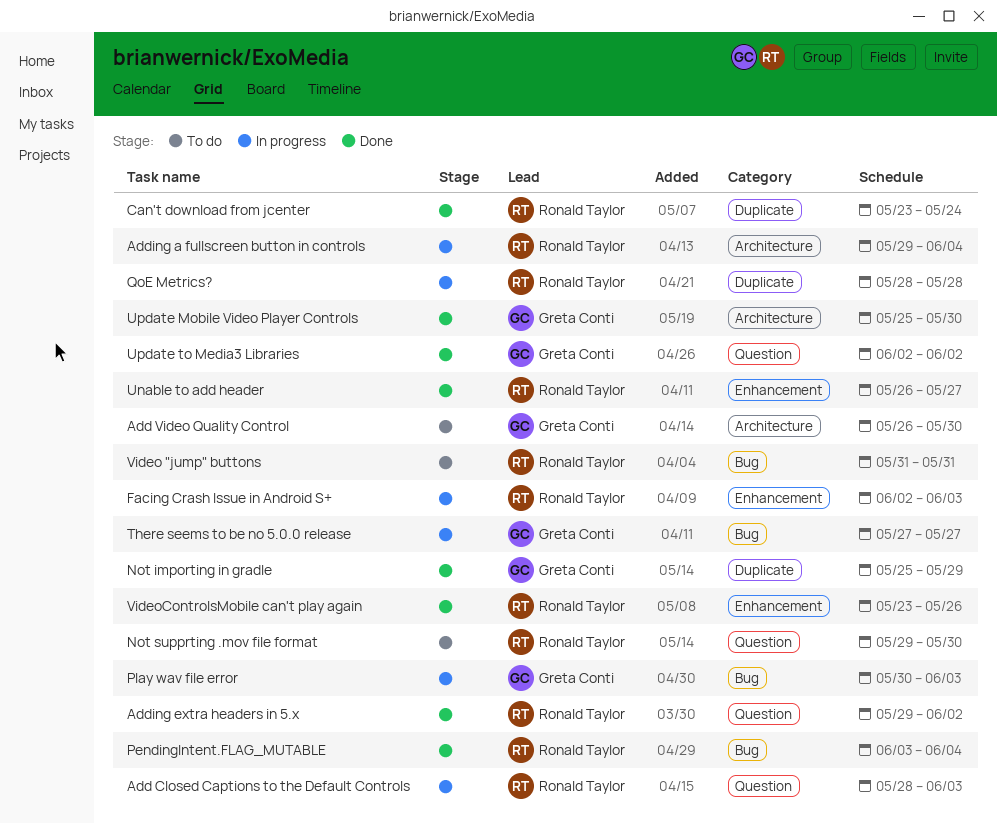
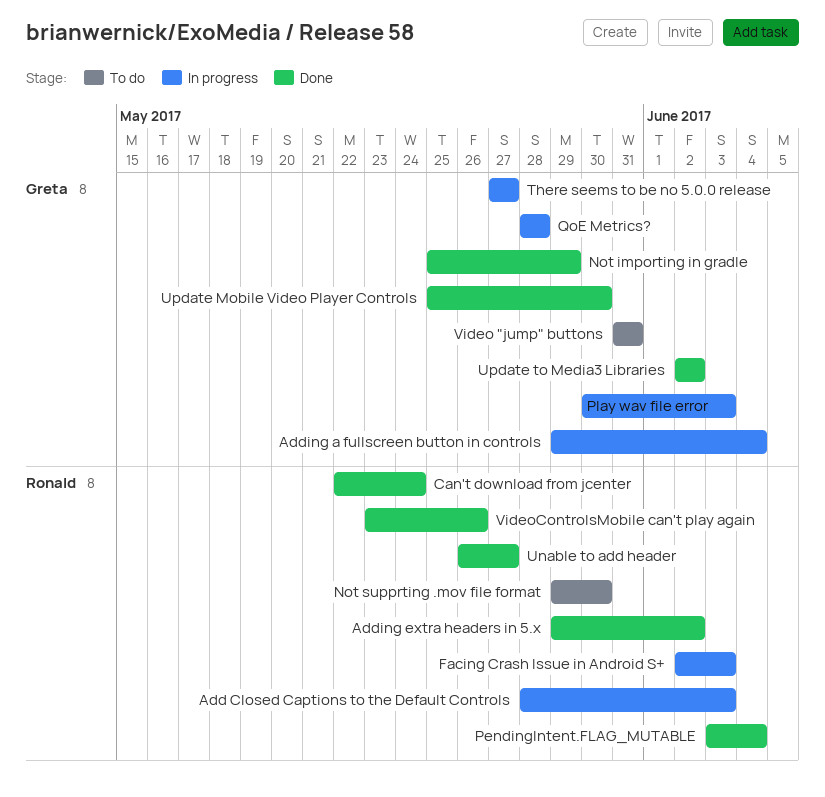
Add Video Quality Control: present -> none
Adding a fullscreen button in controls, owner: Ronald Taylor -> Greta Conti
Can't download from jcenter, start: May 23 -> May 22
QoE Metrics?, owner: Ronald Taylor -> Greta Conti
Video "jump" buttons, owner: Ronald Taylor -> Greta Conti

